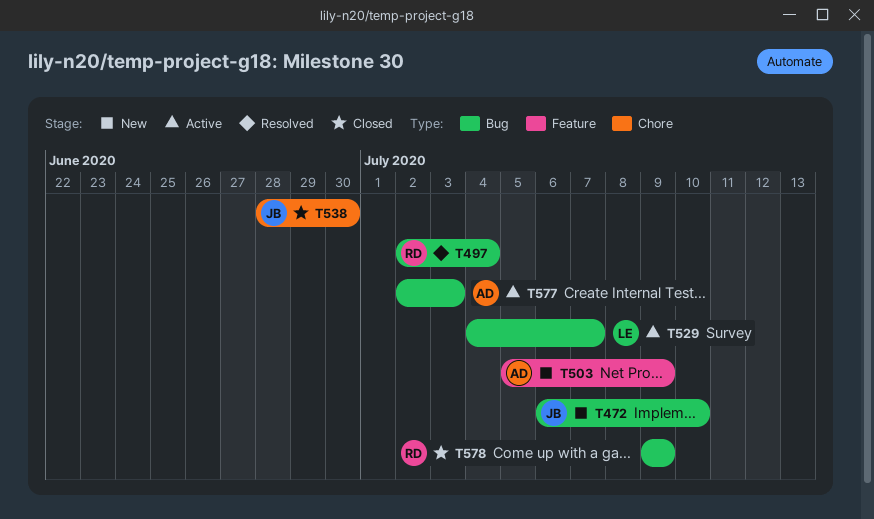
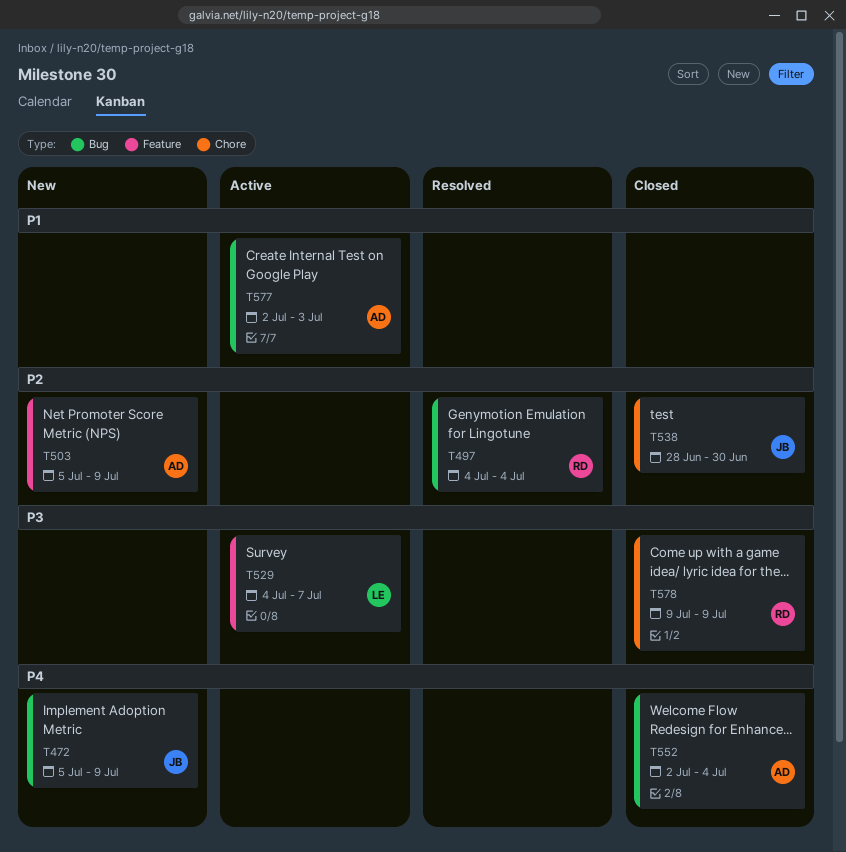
T472, start: Jul 6 -> Jul 5
T472, due: Jul 10 -> Jul 9
T497, start: Jul 2 -> Jul 4
T529, label: Bug -> Feature
T552: none -> present
T578, label: Bug -> Chore

